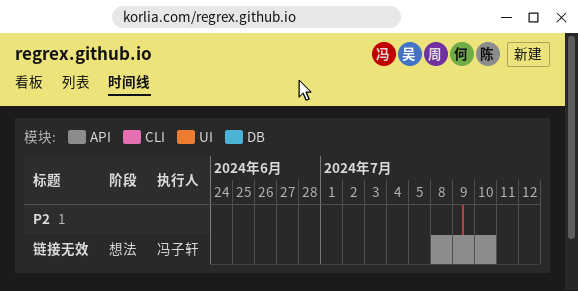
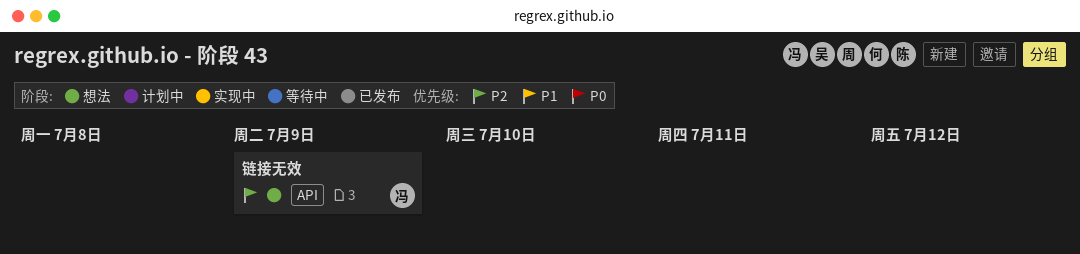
链接无效, due: Jul 10 -> Jul 9

